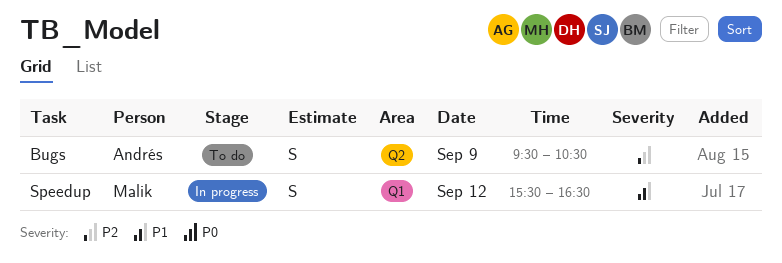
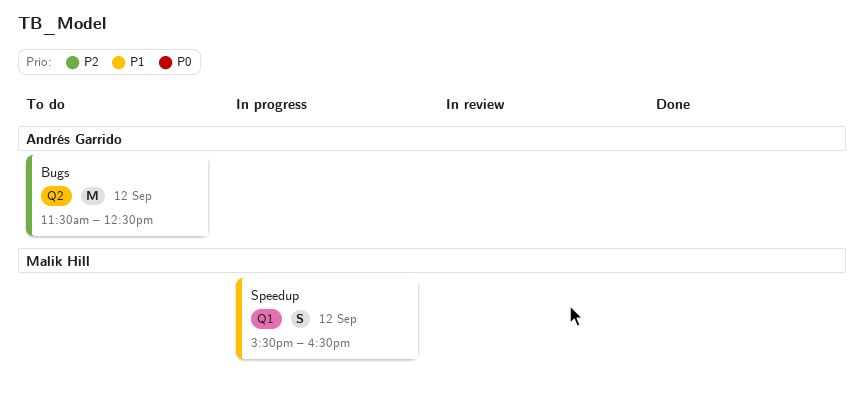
Bugs, estimate: S -> M
Bugs, day: Sep 9 -> Sep 12
Bugs, begins: 09:30 -> 11:30
Bugs, ends: 10:30 -> 12:30

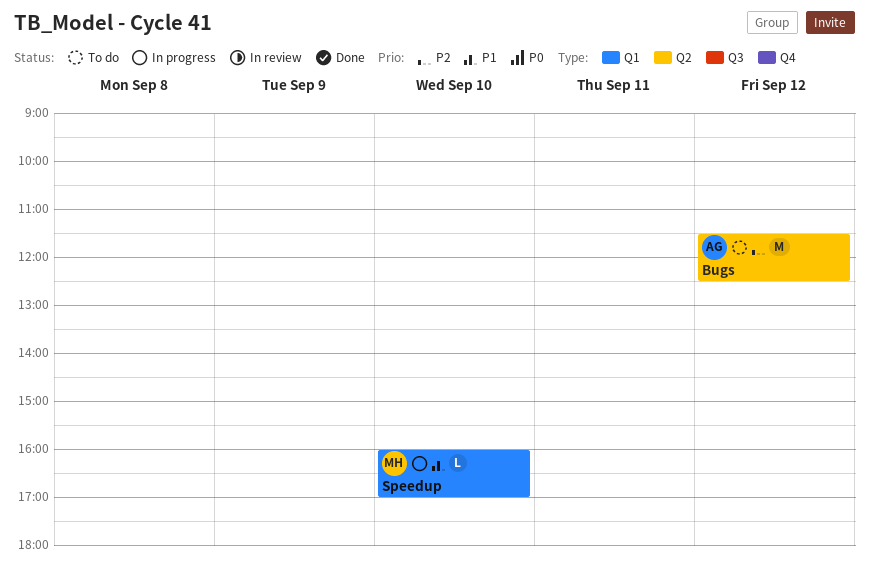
Speedup, estimate: S -> L
Speedup, day: Sep 12 -> Sep 10
Speedup, begins: 15:30 -> 16:00
Speedup, ends: 16:30 -> 17:00

